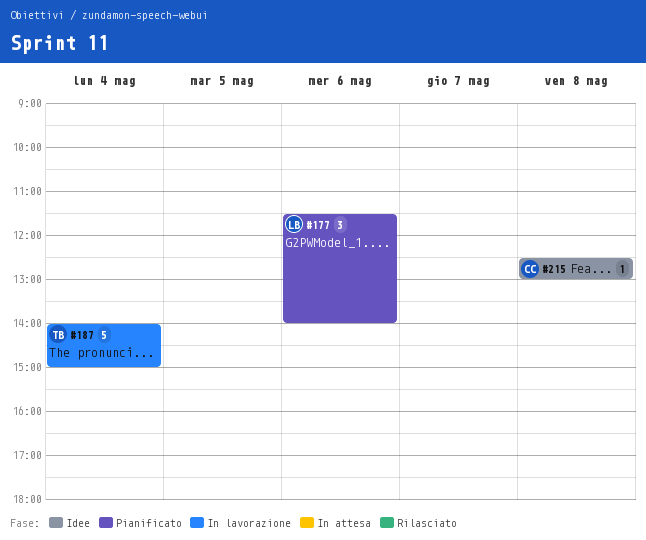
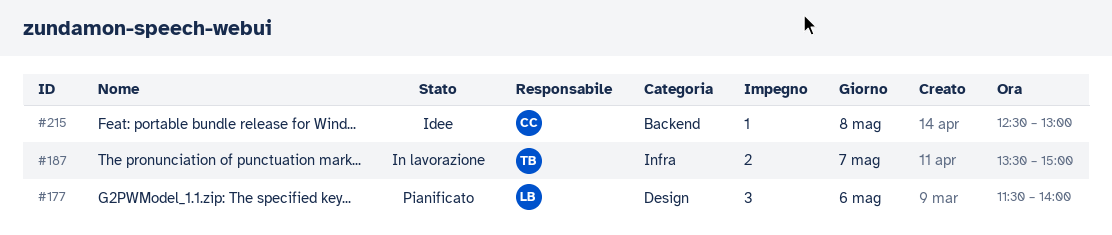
#187, estimate: 5 -> 2
#187, day: May 4 -> May 7
#187, begins: 14:00 -> 13:30

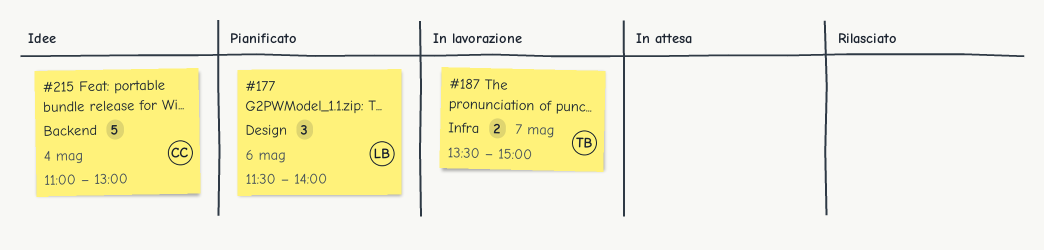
#215, estimate: 1 -> 5
#215, day: May 8 -> May 4
#215, begins: 12:30 -> 11:00

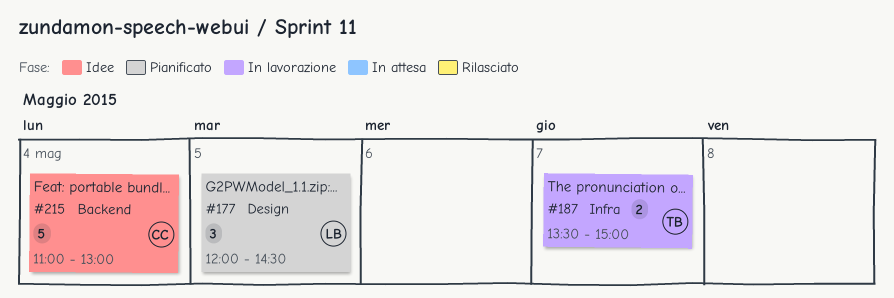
#177, day: May 6 -> May 5
#177, begins: 11:30 -> 12:00
#177, ends: 14:00 -> 14:30

